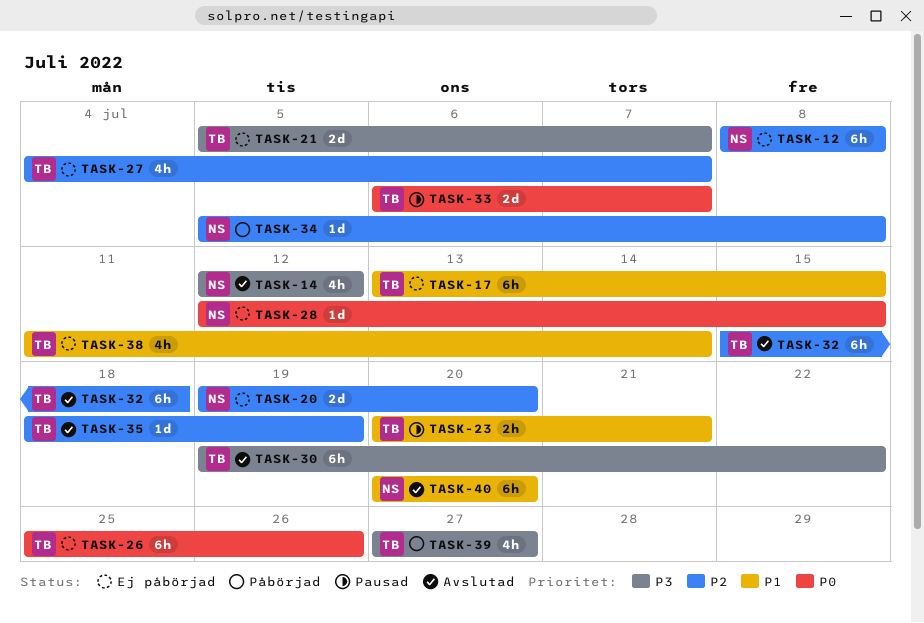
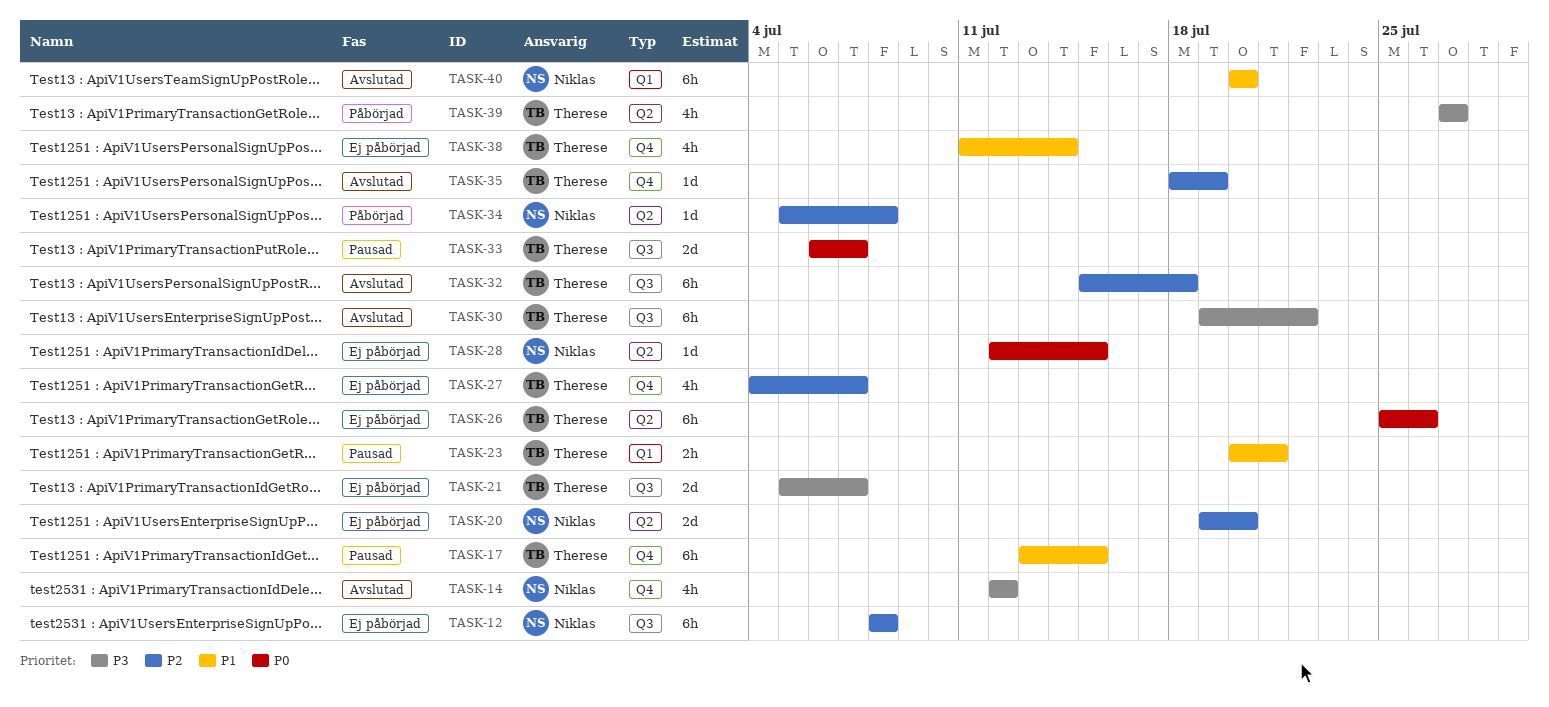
TASK-17, status: Ej påbörjad -> Pausad

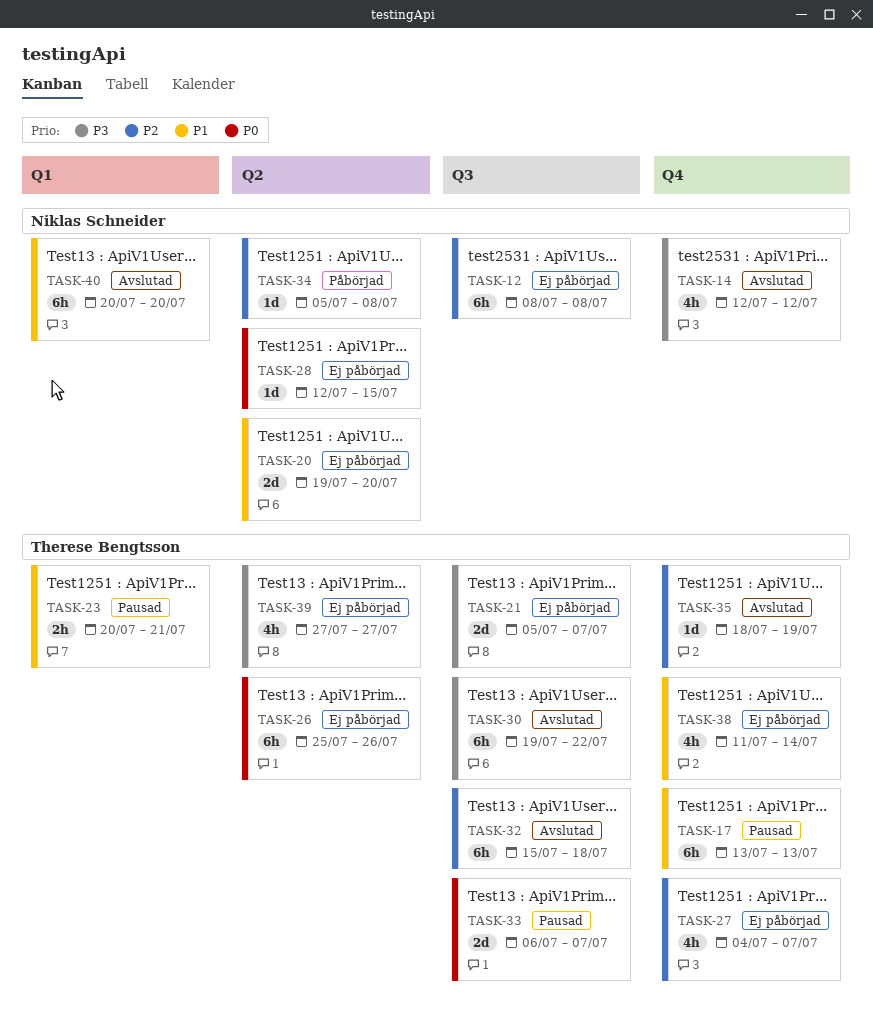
TASK-17, due: Jul 15 -> Jul 13
TASK-20, priority: P2 -> P1
TASK-39, status: Påbörjad -> Ej påbörjad

